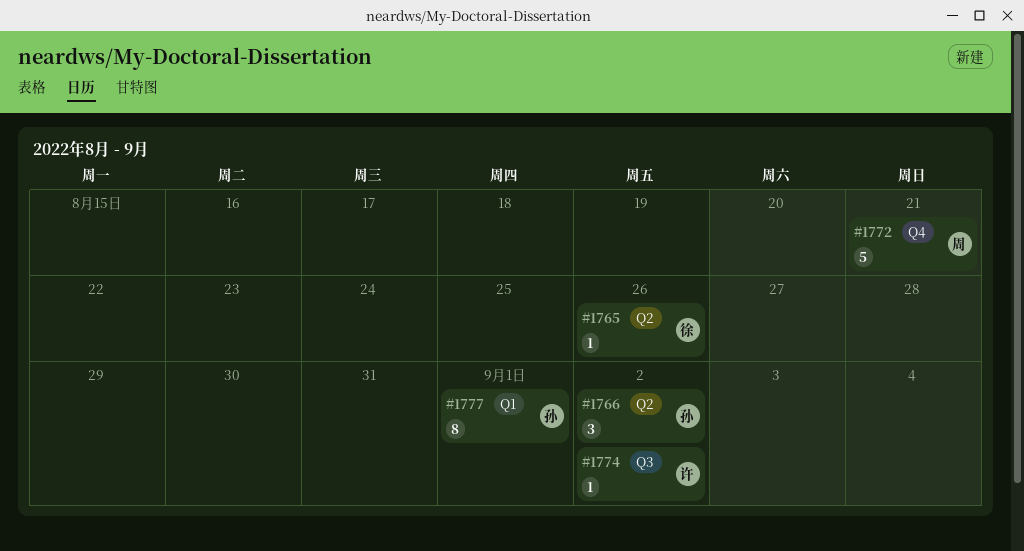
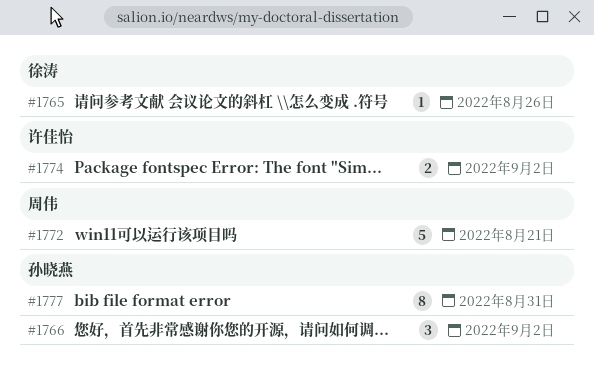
#1774, estimate: 1 -> 2
#1777, due: Sep 1 -> Aug 31

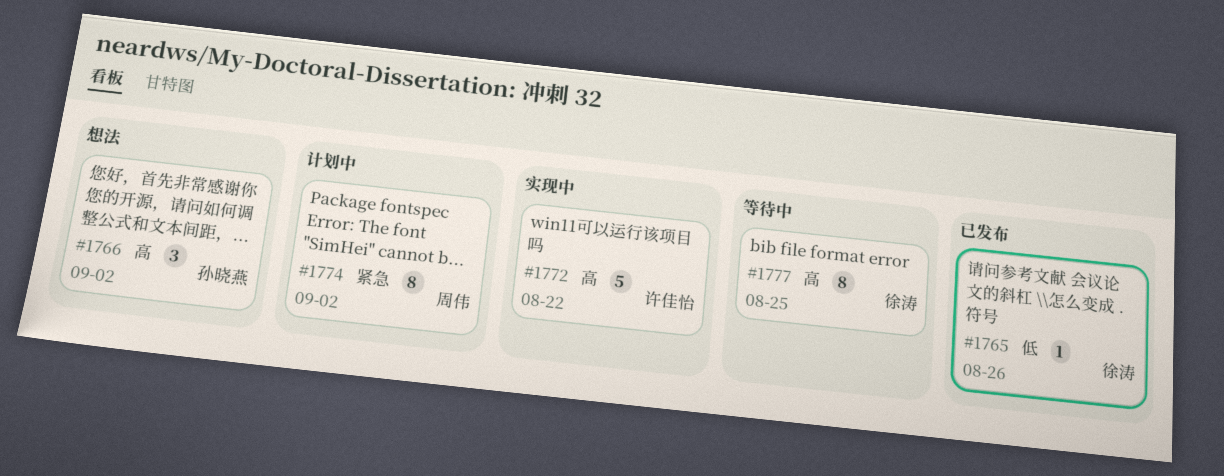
#1772, owner: 周伟 -> 许佳怡
#1772, due: Aug 21 -> Aug 22
#1774, owner: 许佳怡 -> 周伟
#1774, estimate: 2 -> 8
#1777, owner: 孙晓燕 -> 徐涛
#1777, due: Aug 31 -> Aug 25

